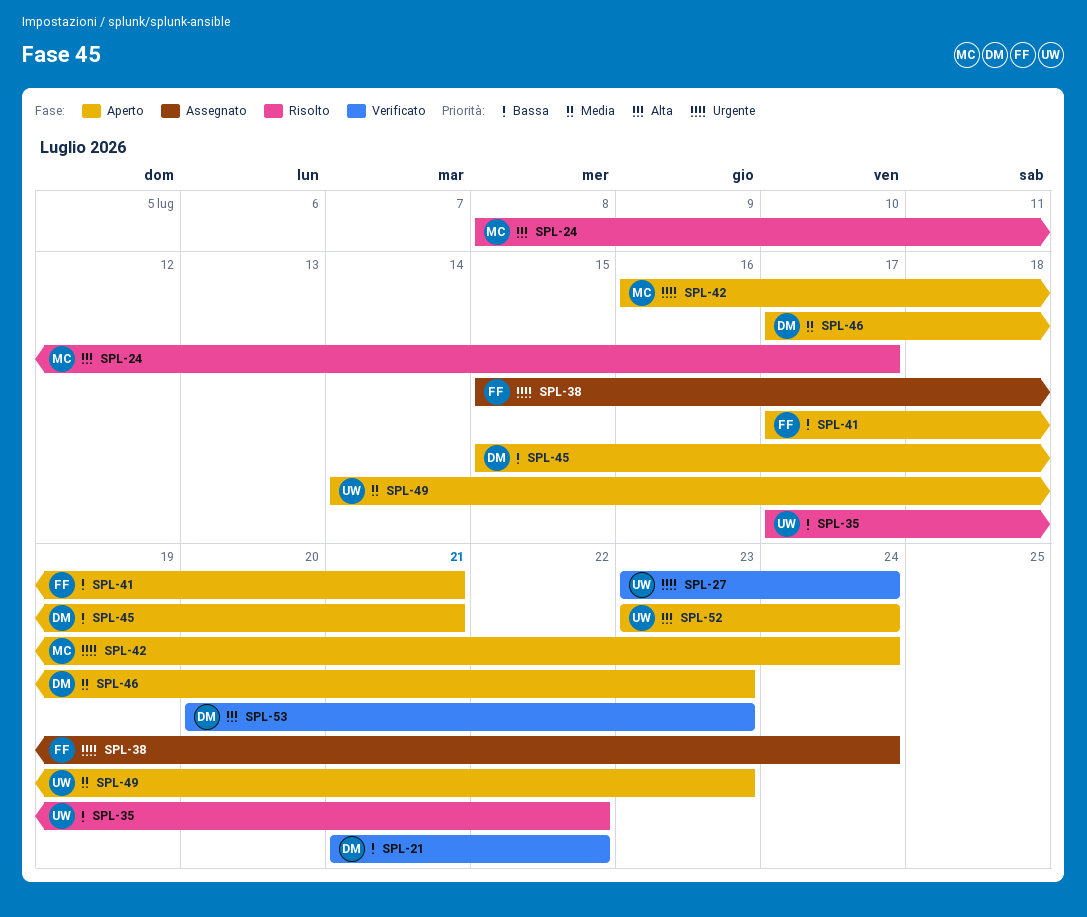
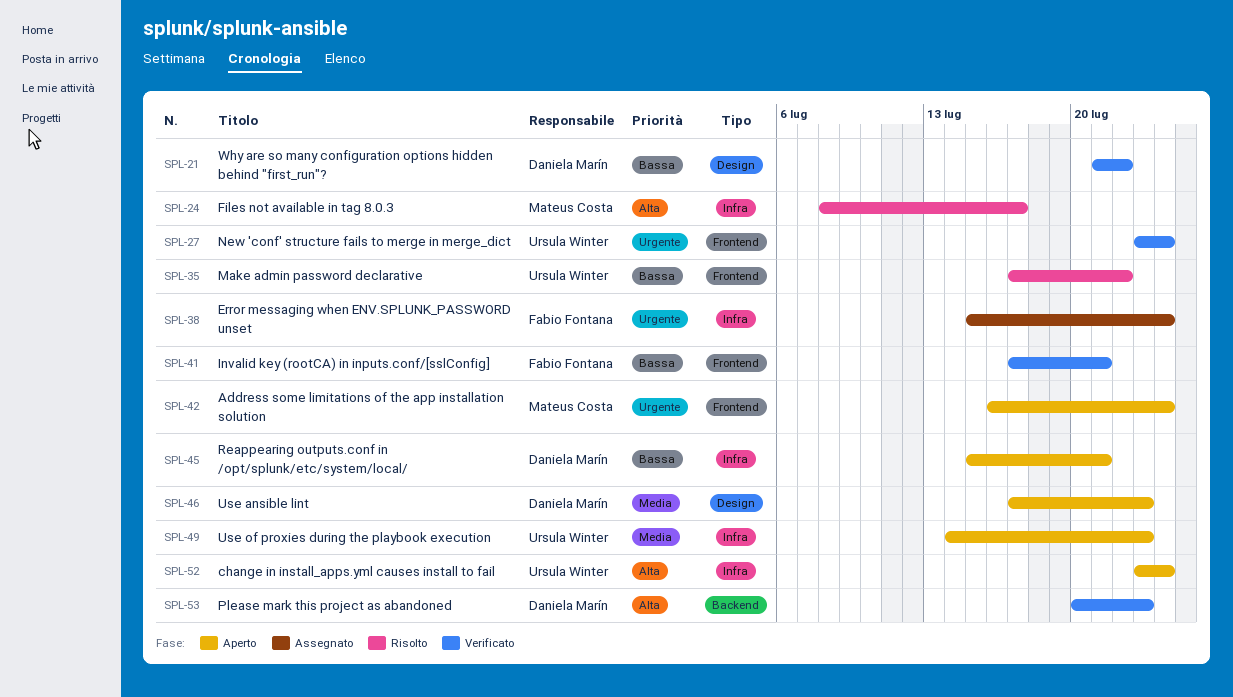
SPL-41, status: Aperto -> Verificato

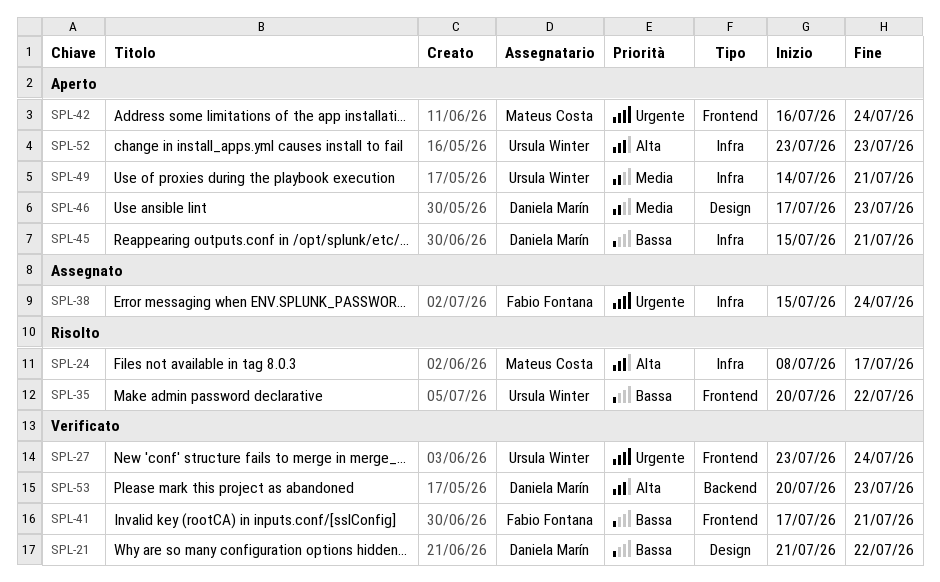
SPL-35, start: Jul 17 -> Jul 20
SPL-49, due: Jul 23 -> Jul 21
SPL-52, due: Jul 24 -> Jul 23

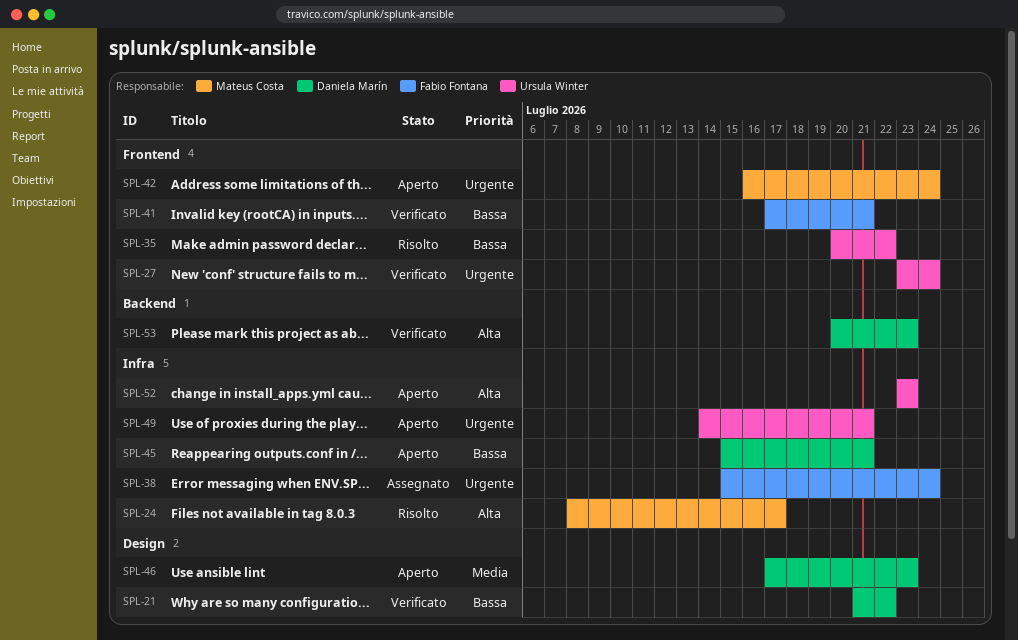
SPL-49, priority: Media -> Urgente

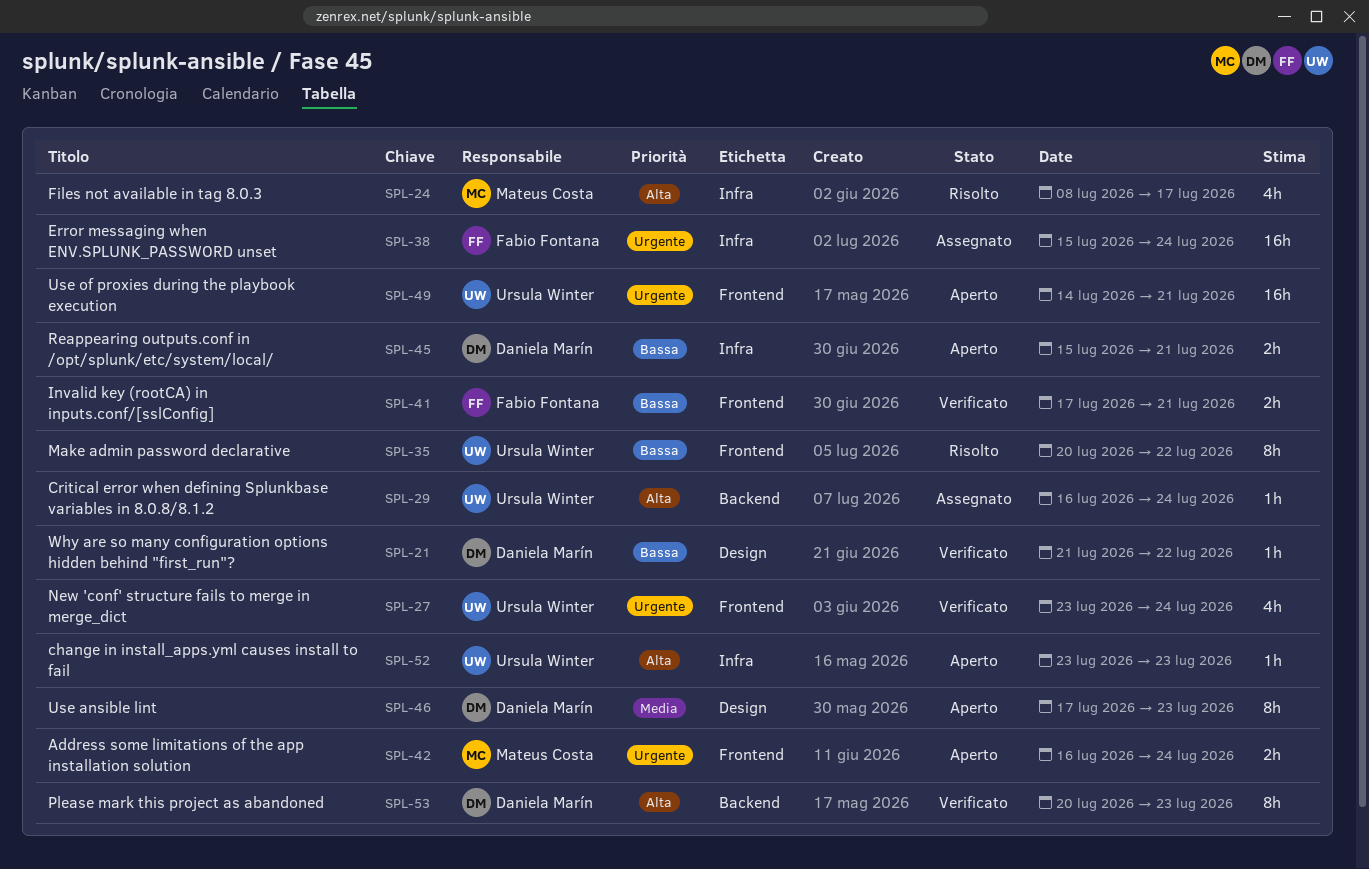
SPL-29: none -> present
SPL-49, label: Infra -> Frontend

